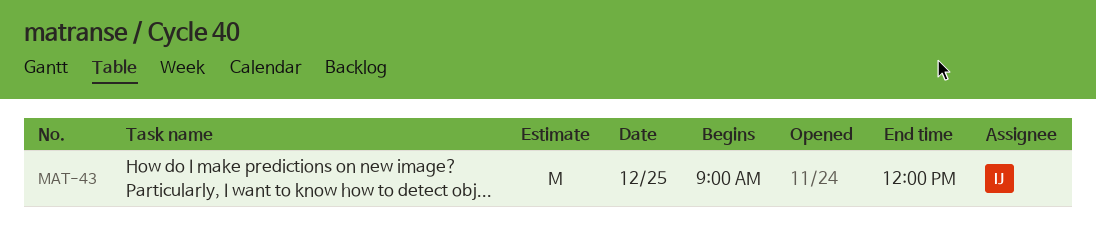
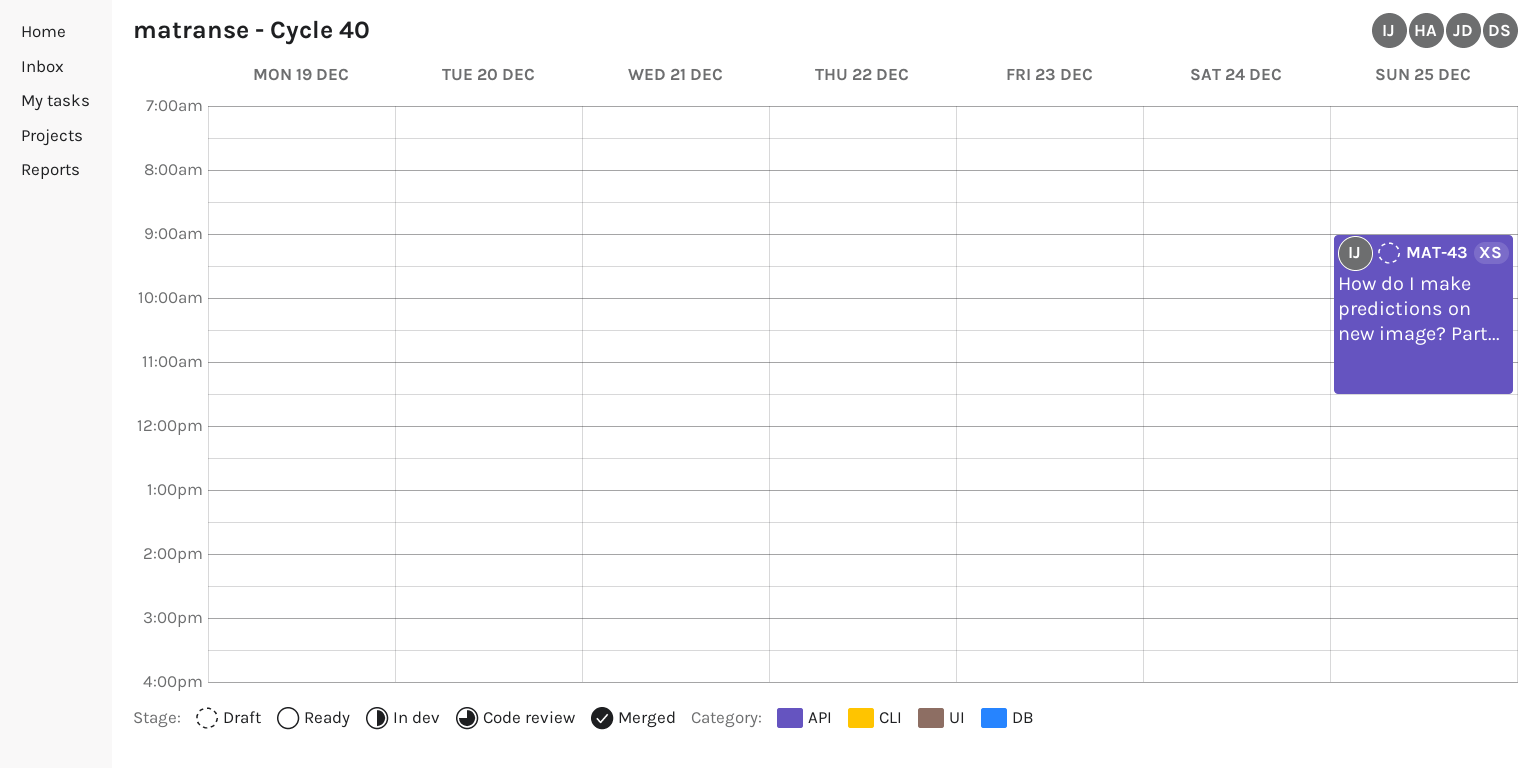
MAT-43, estimate: M -> XS
MAT-43, ends: 12:00 -> 11:30

